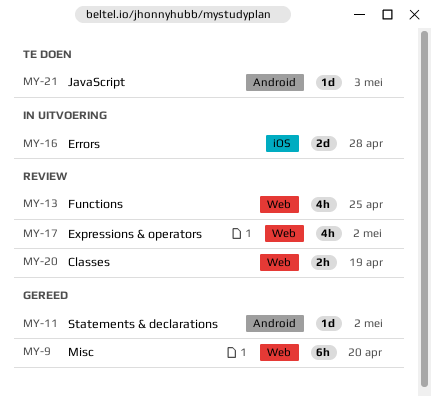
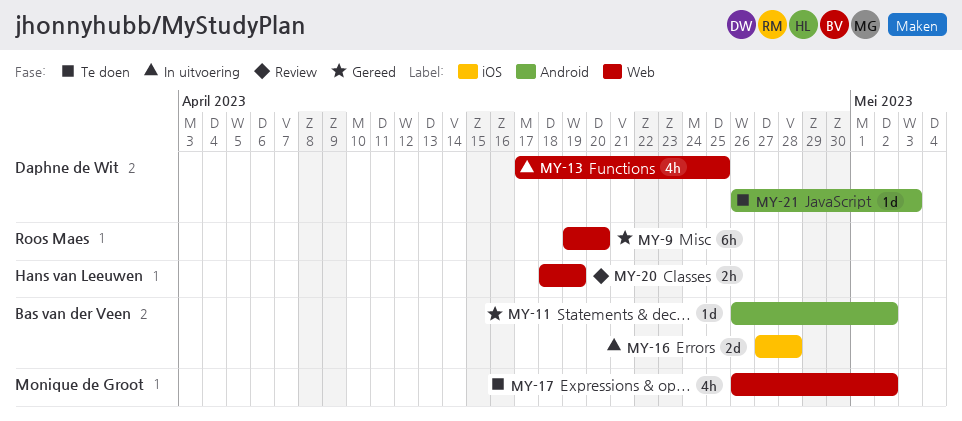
MY-13, status: Review -> In uitvoering
MY-17, status: Review -> Te doen

